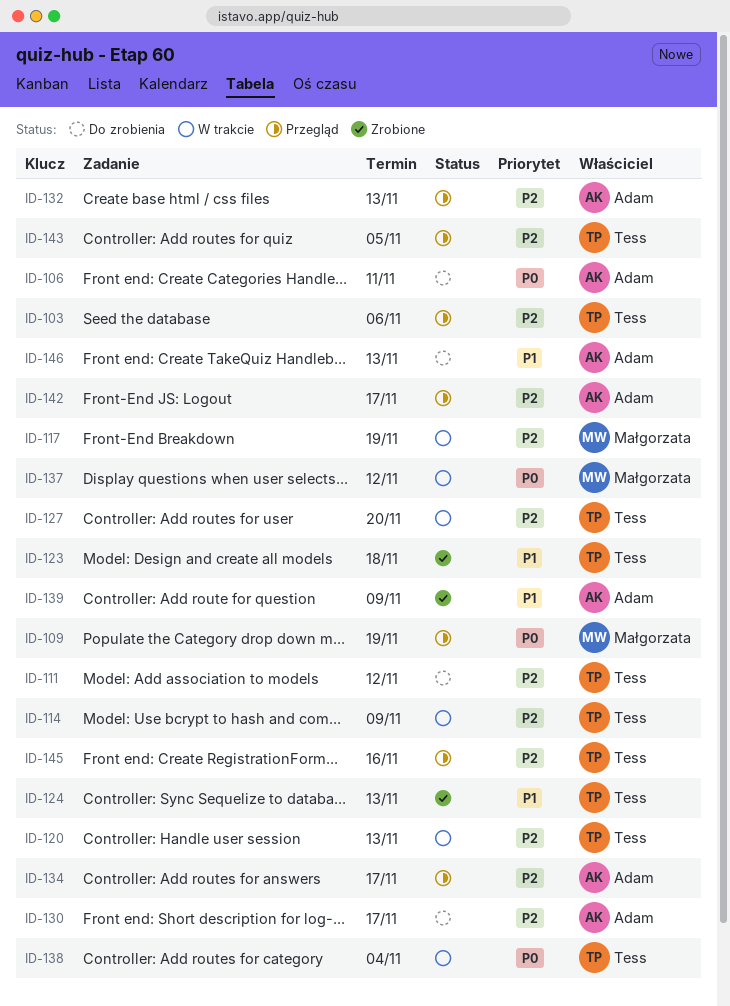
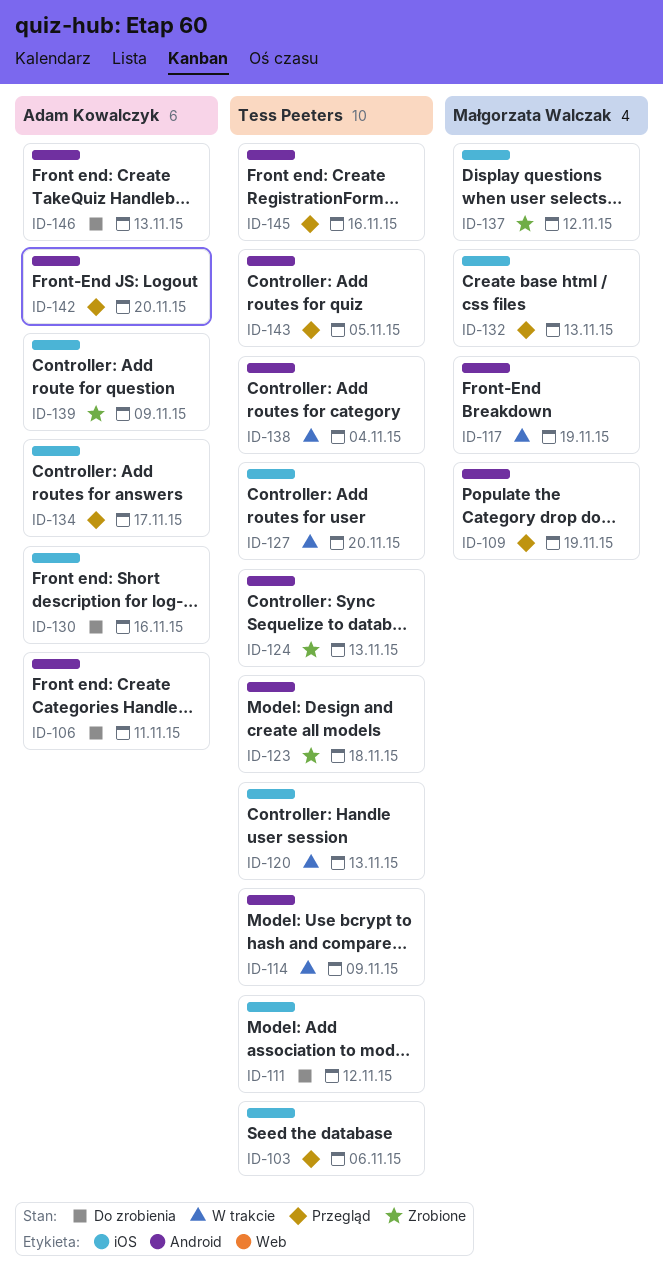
ID-130, due: Nov 17 -> Nov 16
ID-132, owner: Adam Kowalczyk -> Małgorzata Walczak
ID-137, status: W trakcie -> Zrobione
ID-142, due: Nov 17 -> Nov 20

